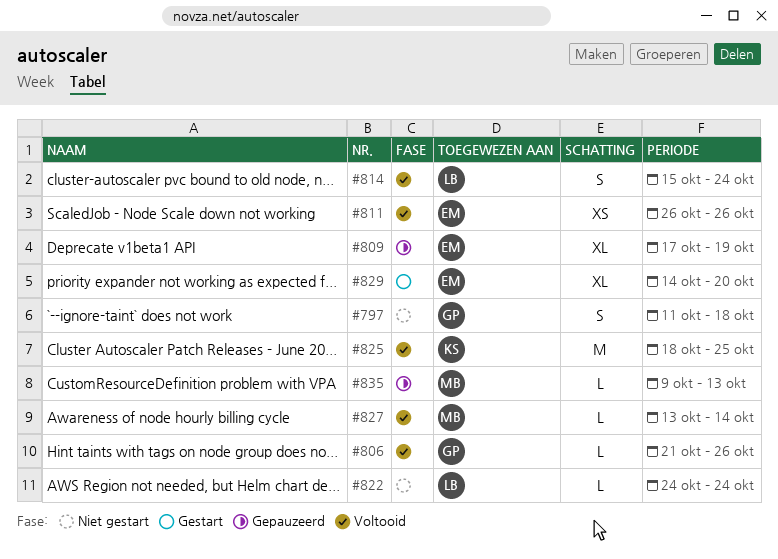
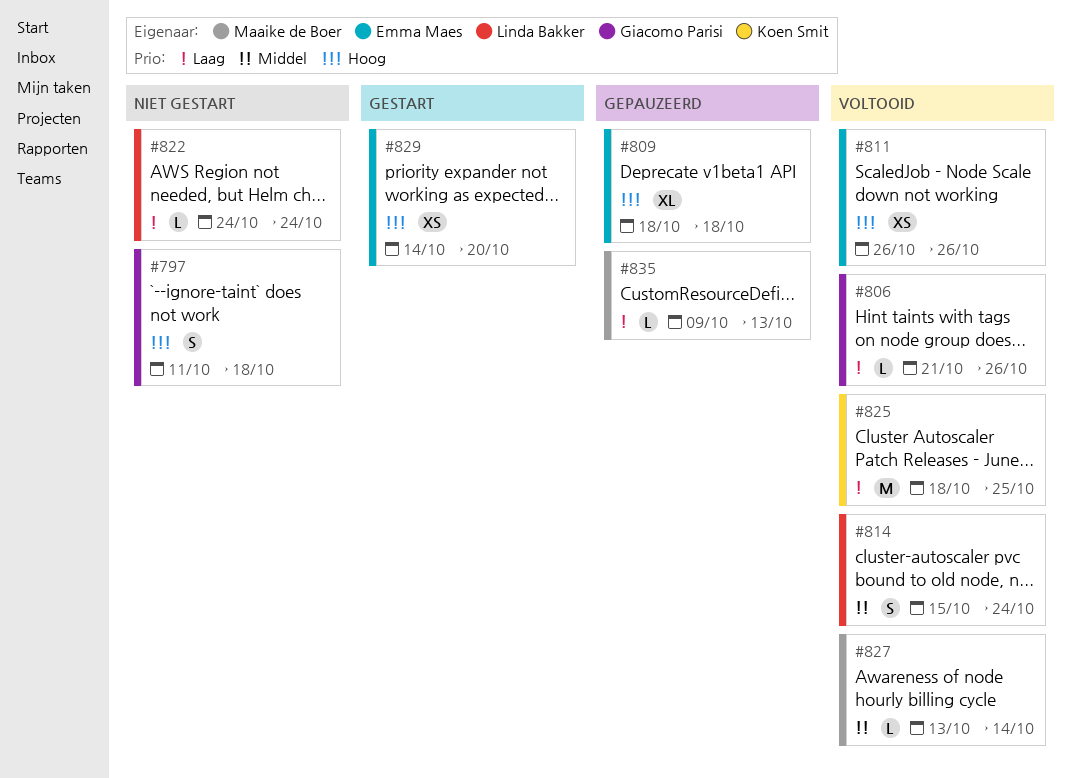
#809, start: Oct 17 -> Oct 18
#809, due: Oct 19 -> Oct 18
#829, estimate: XL -> XS

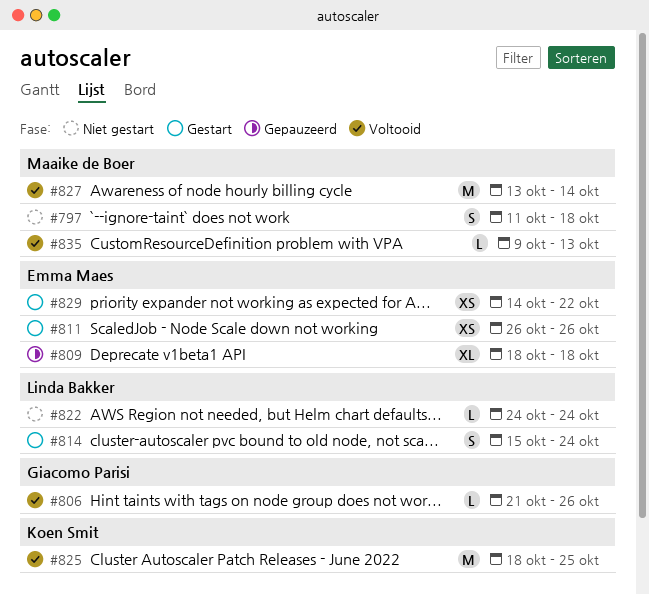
#797, owner: Giacomo Parisi -> Maaike de Boer
#811, status: Voltooid -> Gestart
#814, status: Voltooid -> Gestart
#827, estimate: L -> M
#829, due: Oct 20 -> Oct 22
#835, status: Gepauzeerd -> Voltooid

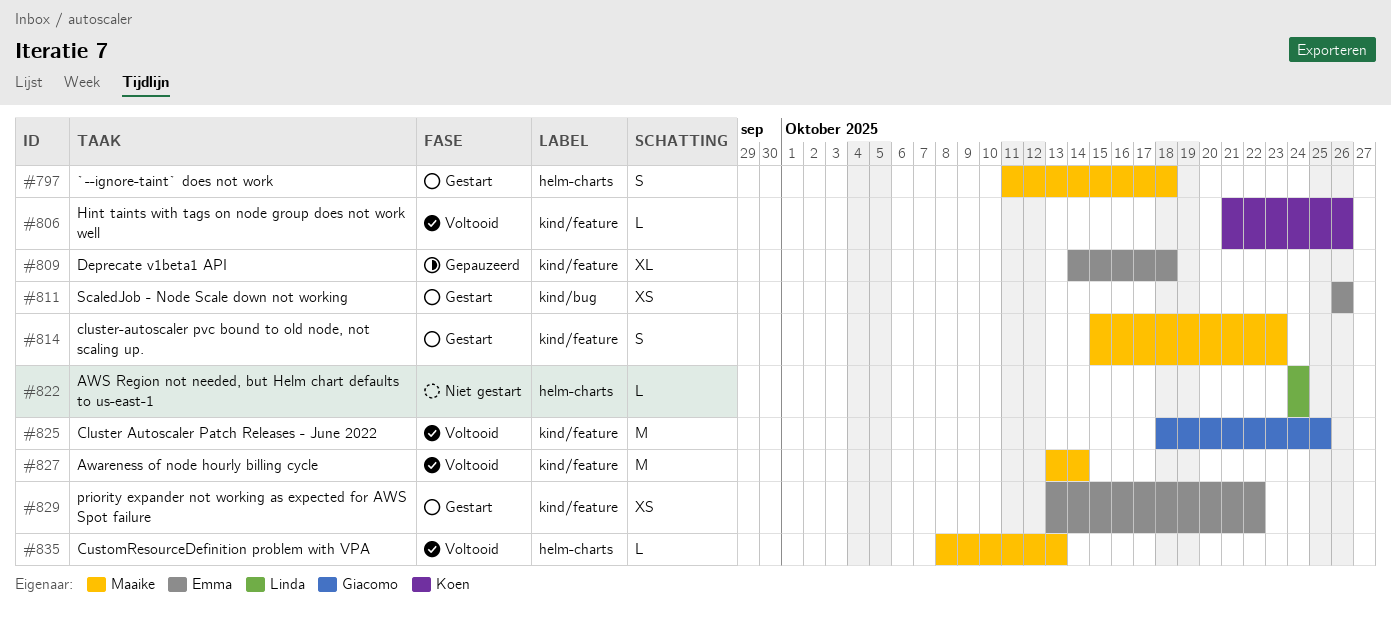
#797, status: Niet gestart -> Gestart
#806, owner: Giacomo Parisi -> Koen Smit
#809, start: Oct 18 -> Oct 14
#814, owner: Linda Bakker -> Maaike de Boer
#814, due: Oct 24 -> Oct 23
#825, owner: Koen Smit -> Giacomo Parisi
#829, start: Oct 14 -> Oct 13
#835, start: Oct 9 -> Oct 8

